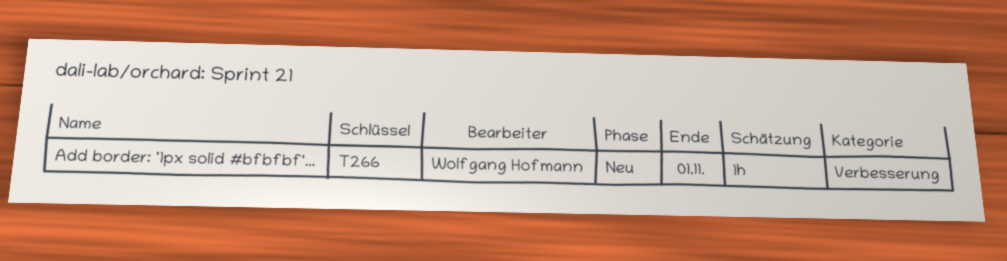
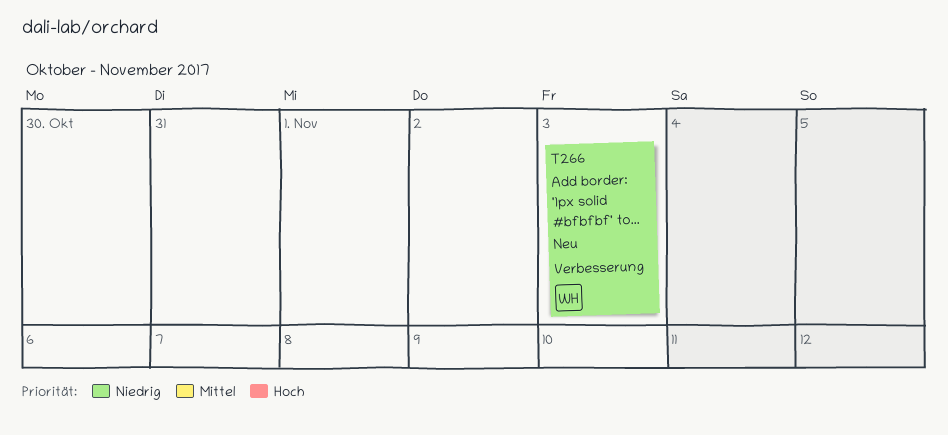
T266, due: Nov 1 -> Nov 3

